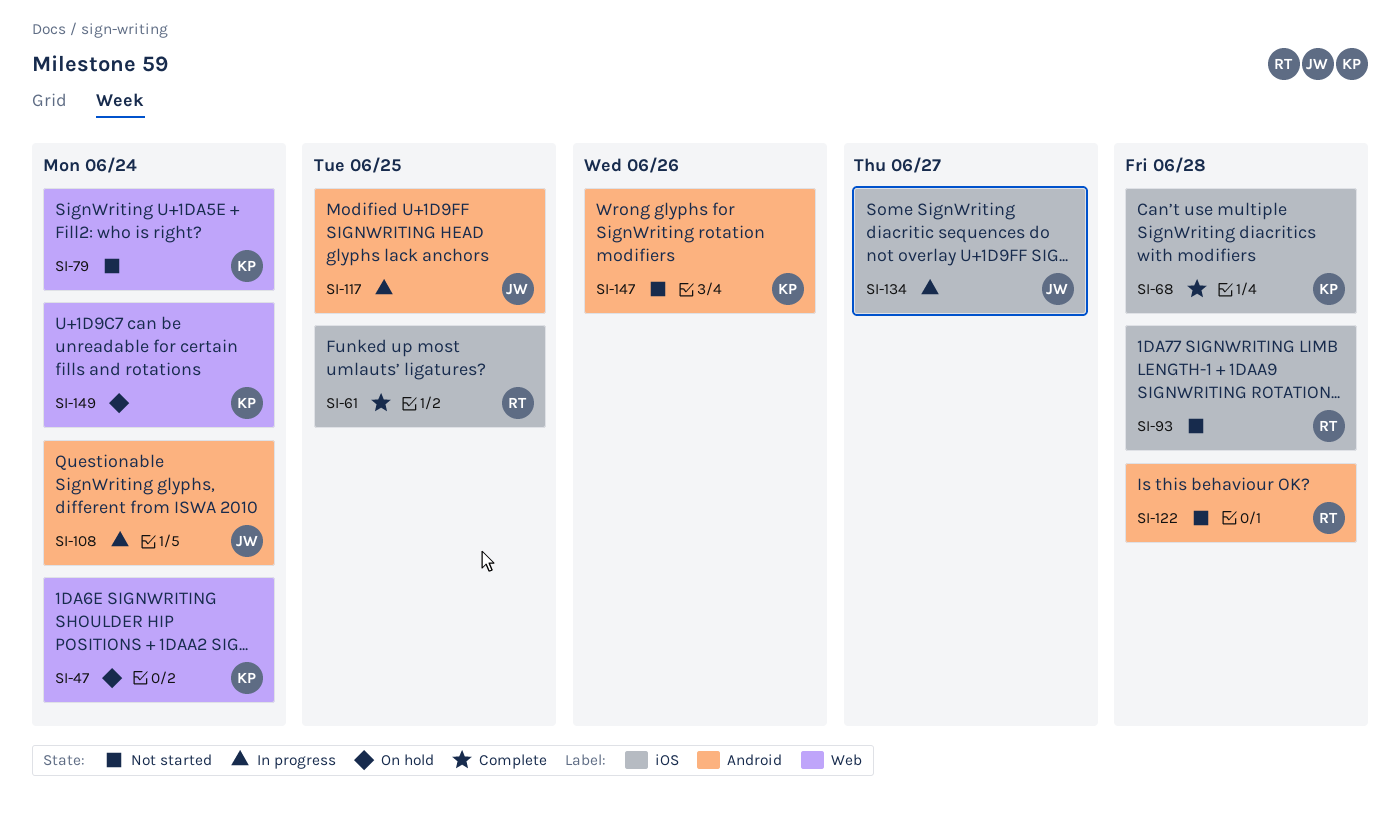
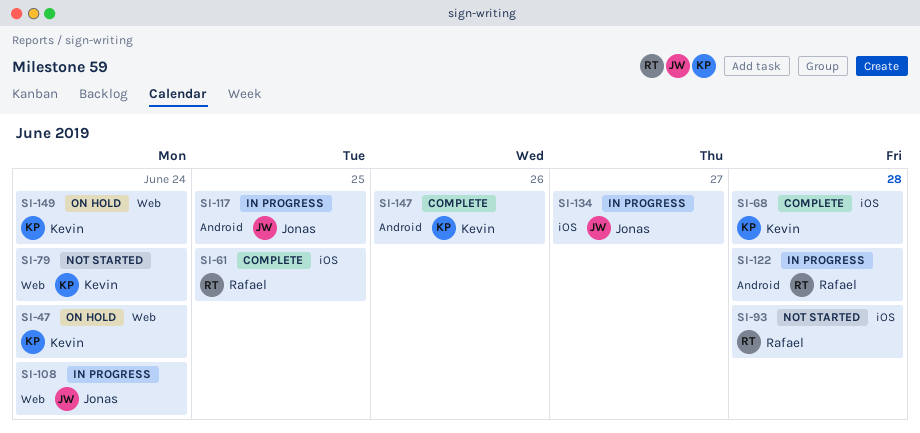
SI-108, label: Android -> Web
SI-122, status: Not started -> In progress
SI-147, status: Not started -> Complete

